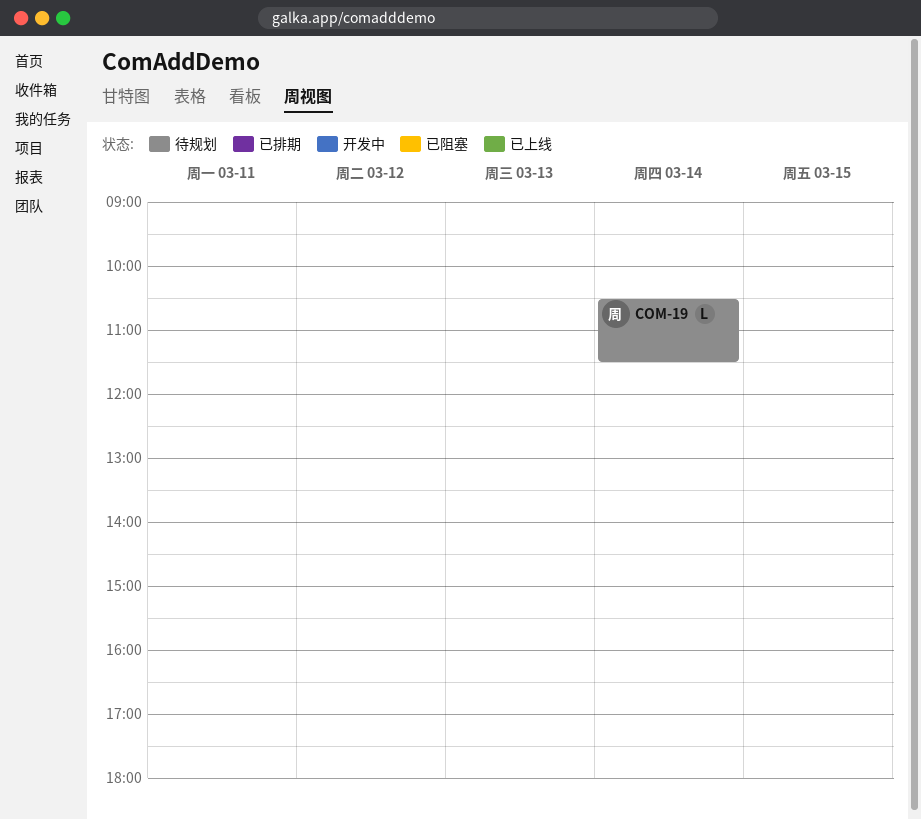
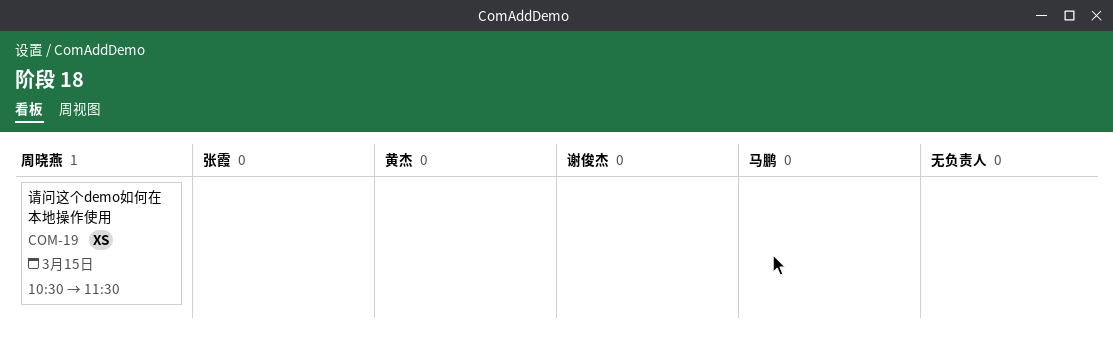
COM-19, estimate: L -> XS
COM-19, day: Mar 14 -> Mar 15

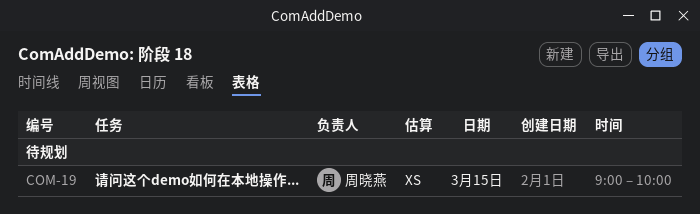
COM-19, begins: 10:30 -> 09:00
COM-19, ends: 11:30 -> 10:00

